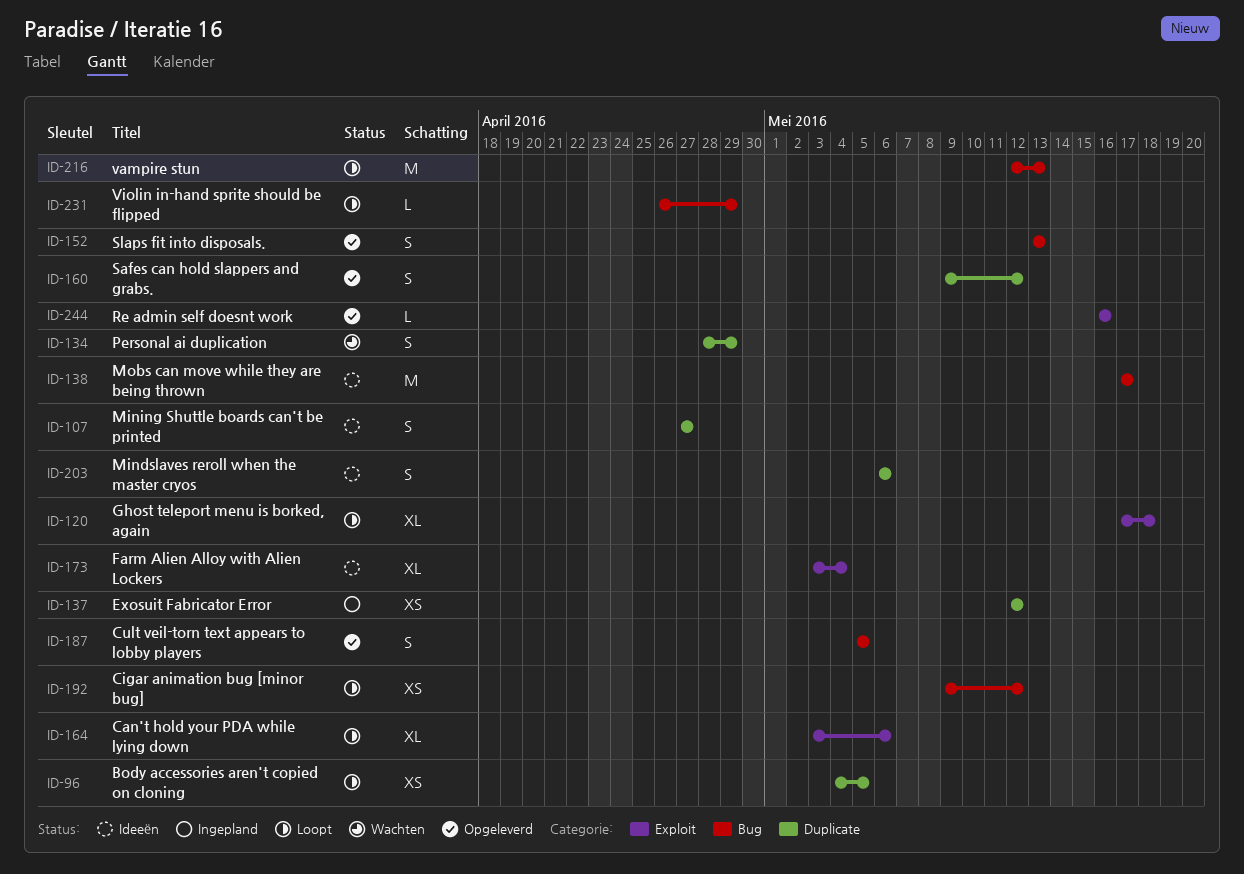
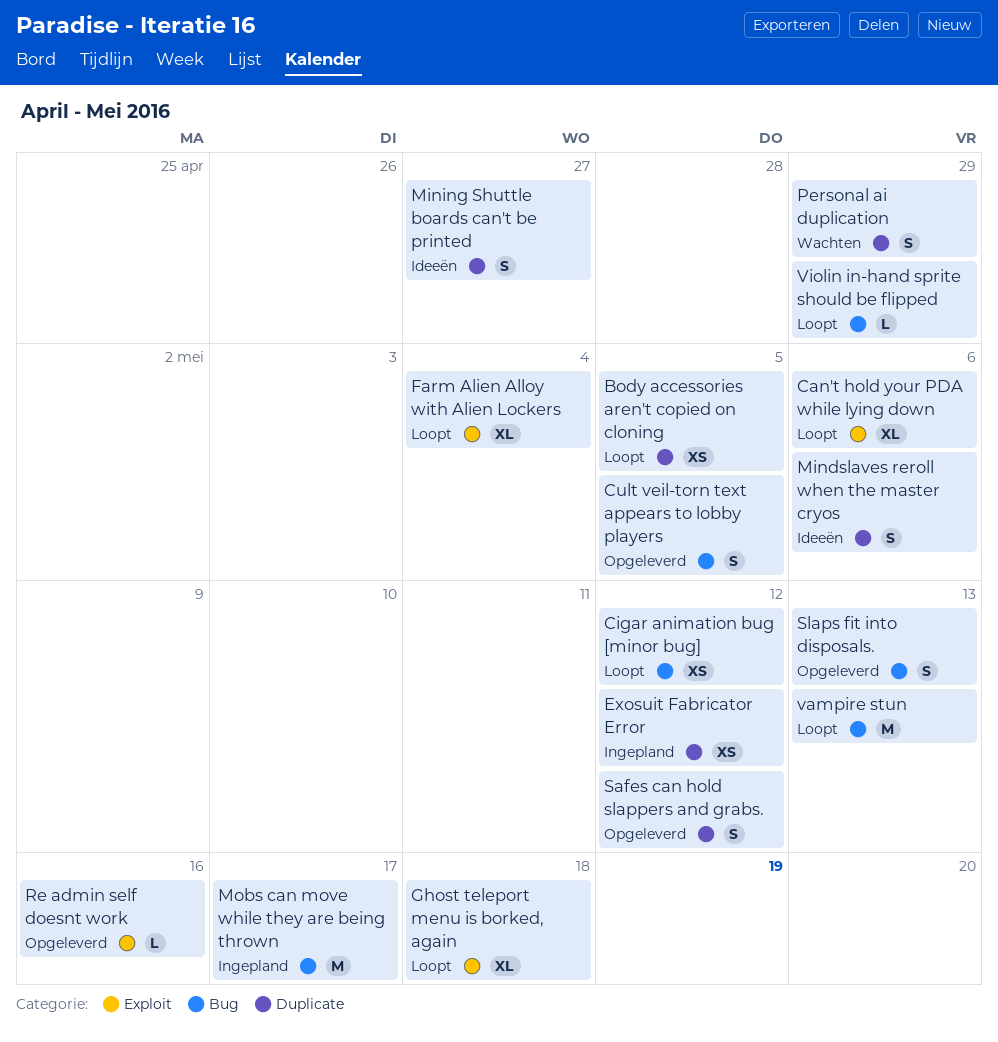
Farm Alien Alloy with Alien Lockers, status: Ideeën -> Loopt
Mobs can move while they are being thrown, status: Ideeën -> Ingepland

